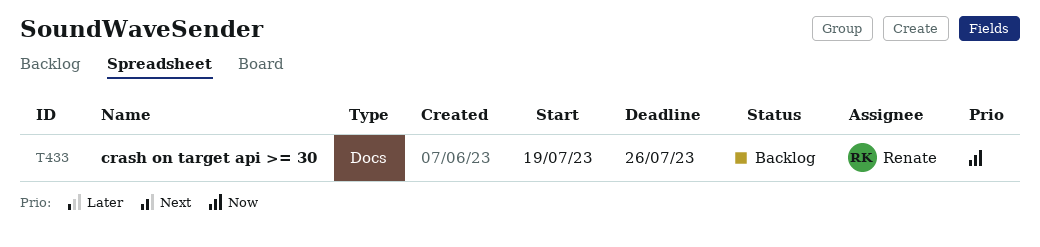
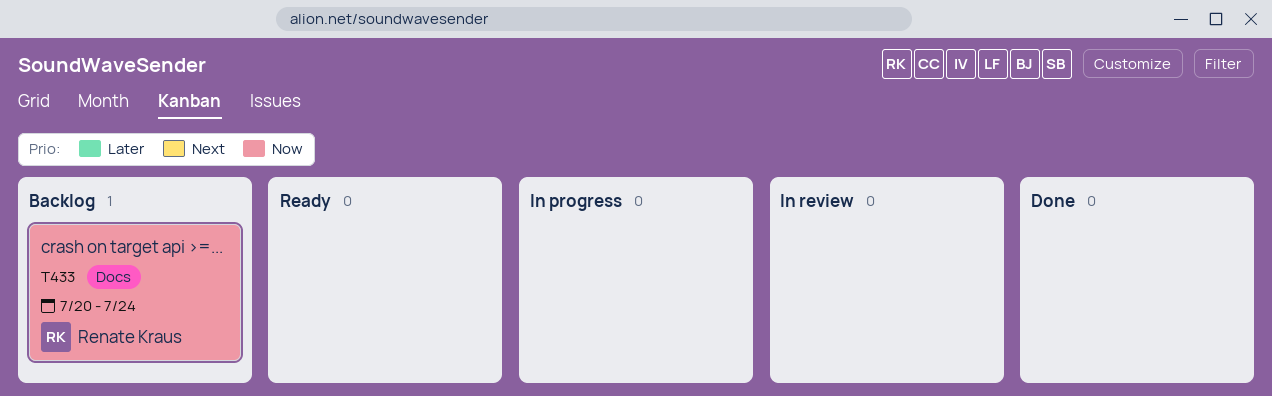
T433, start: Jul 19 -> Jul 20
T433, due: Jul 26 -> Jul 24

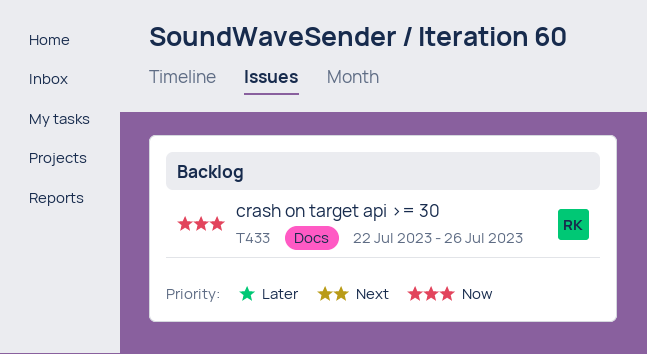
T433, start: Jul 20 -> Jul 22
T433, due: Jul 24 -> Jul 26

